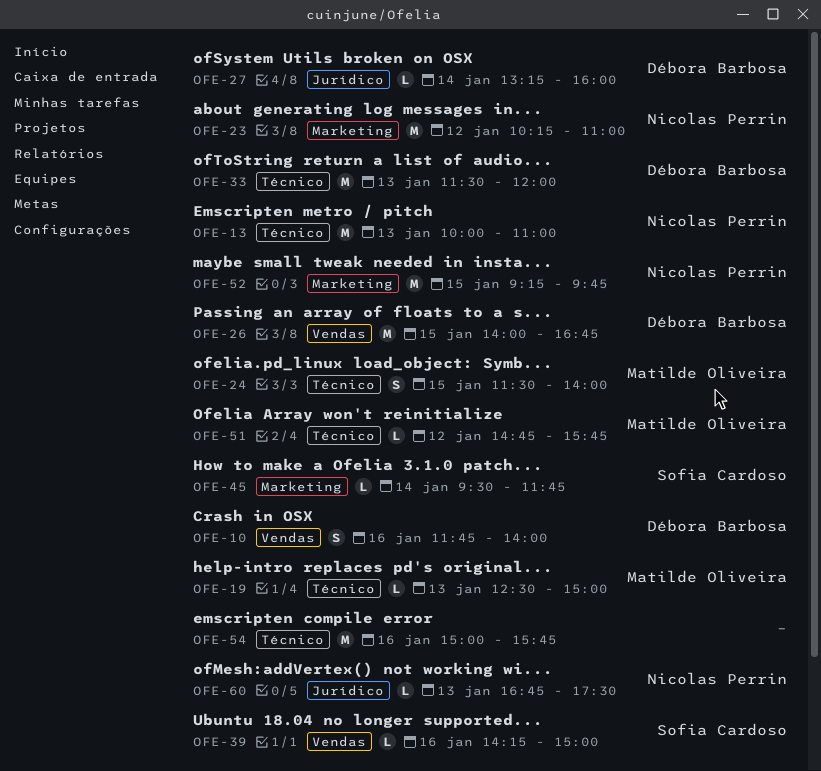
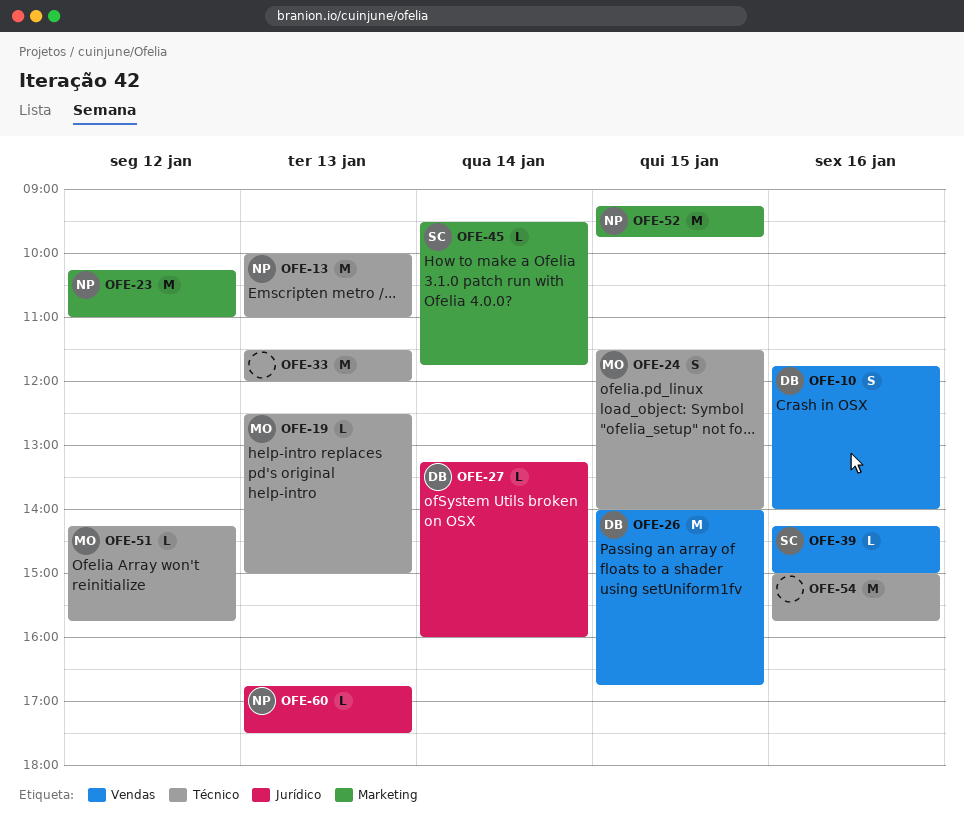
OFE-33, owner: Débora Barbosa -> none
OFE-51, begins: 14:45 -> 14:15

